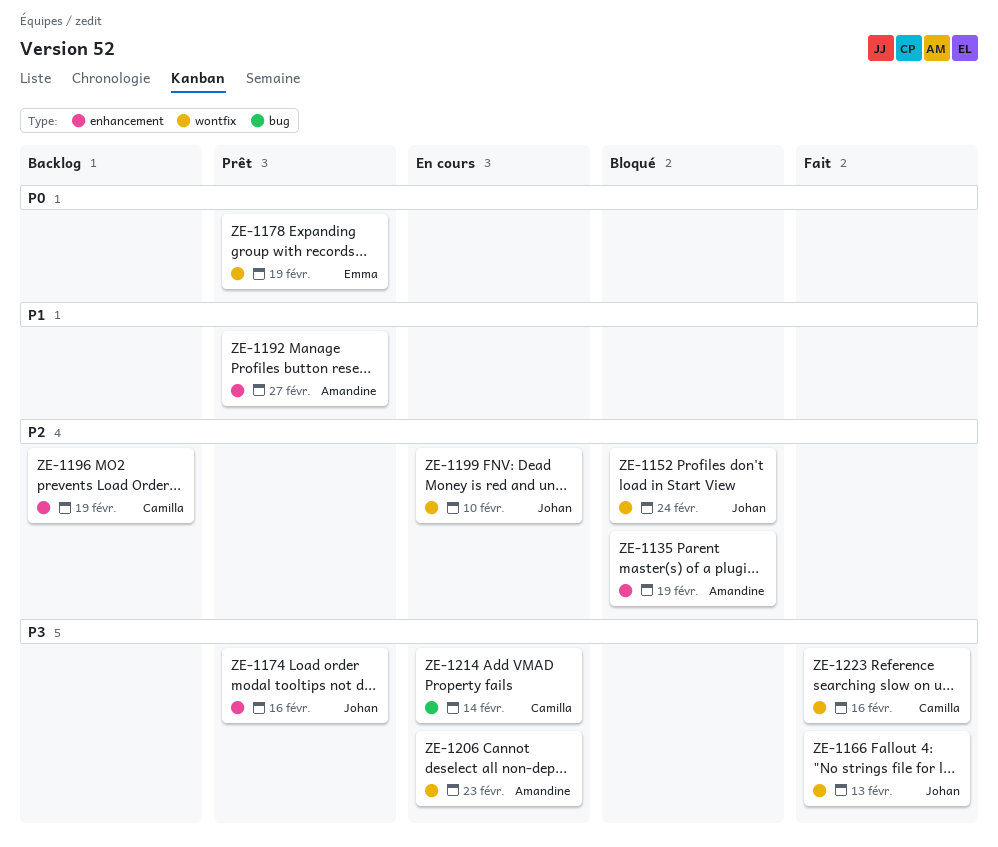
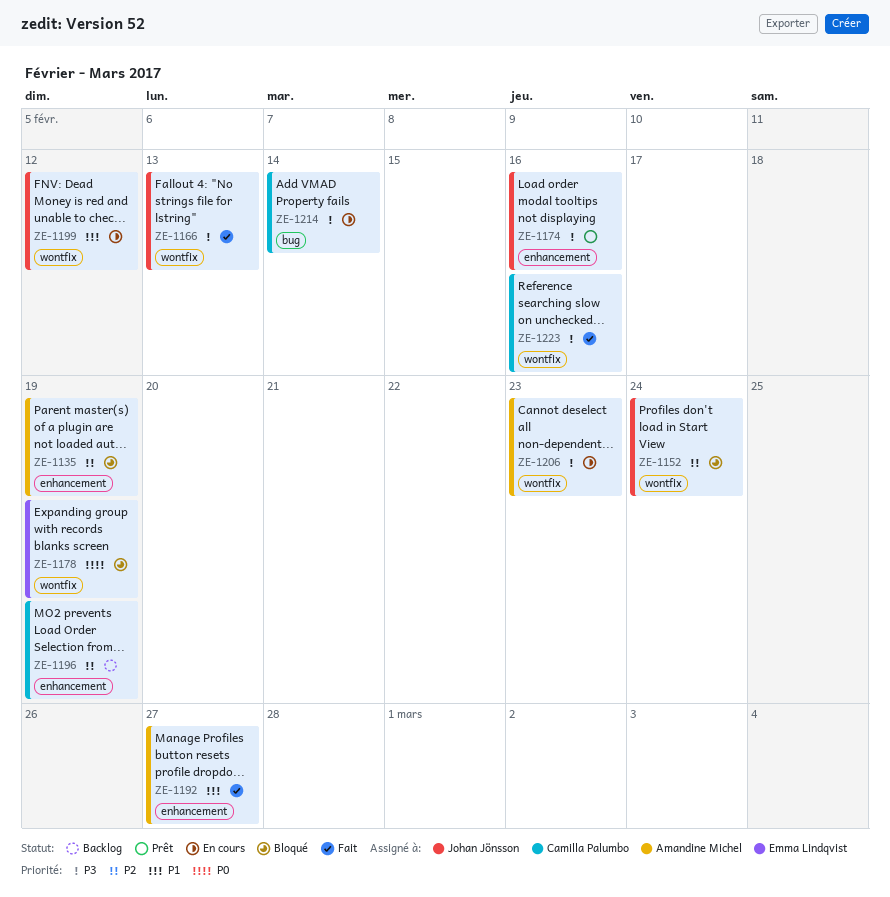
ZE-1178, status: Prêt -> Bloqué
ZE-1192, status: Prêt -> Fait
ZE-1199, priority: P2 -> P1
ZE-1199, due: Feb 10 -> Feb 12

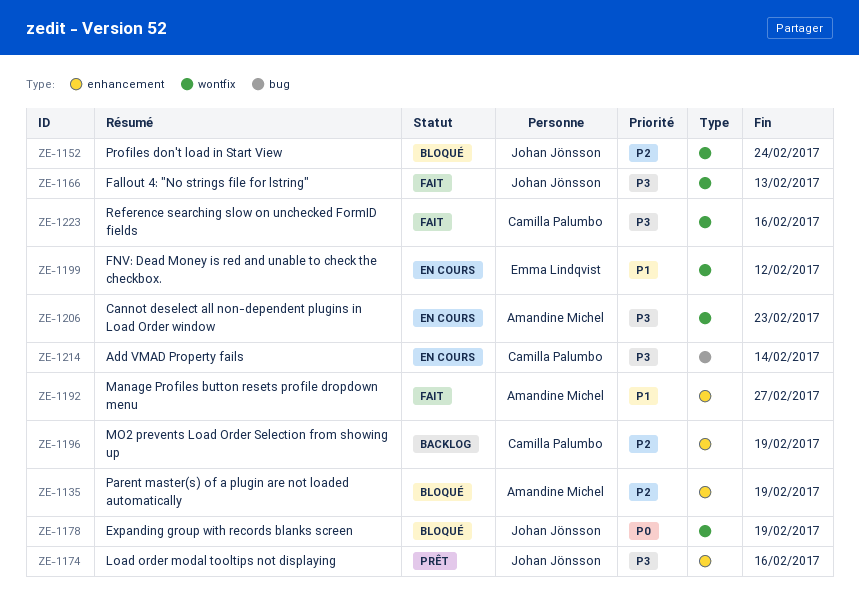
ZE-1178, owner: Emma Lindqvist -> Johan Jönsson
ZE-1199, owner: Johan Jönsson -> Emma Lindqvist

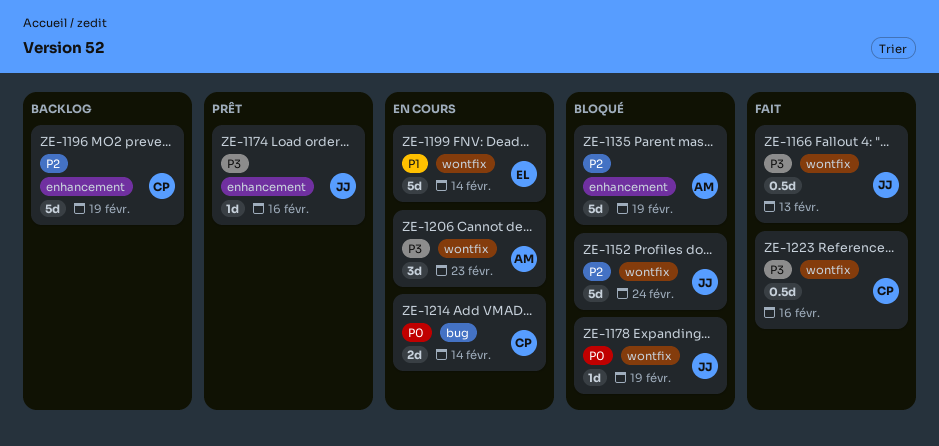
ZE-1192: present -> none
ZE-1199, due: Feb 12 -> Feb 14
ZE-1214, priority: P3 -> P0

